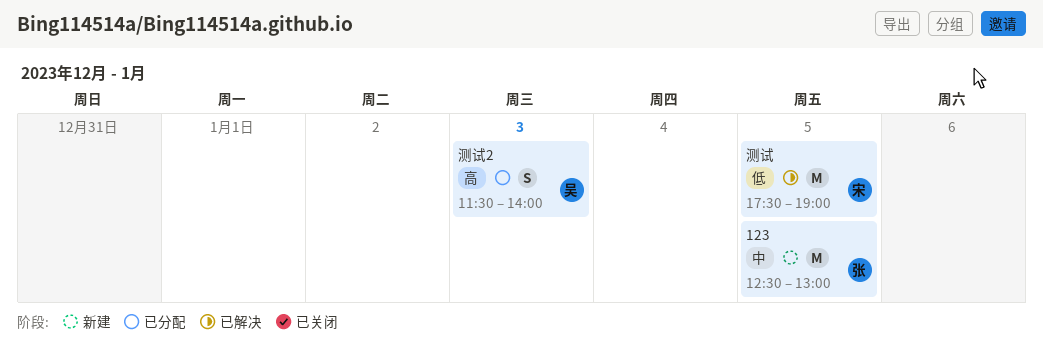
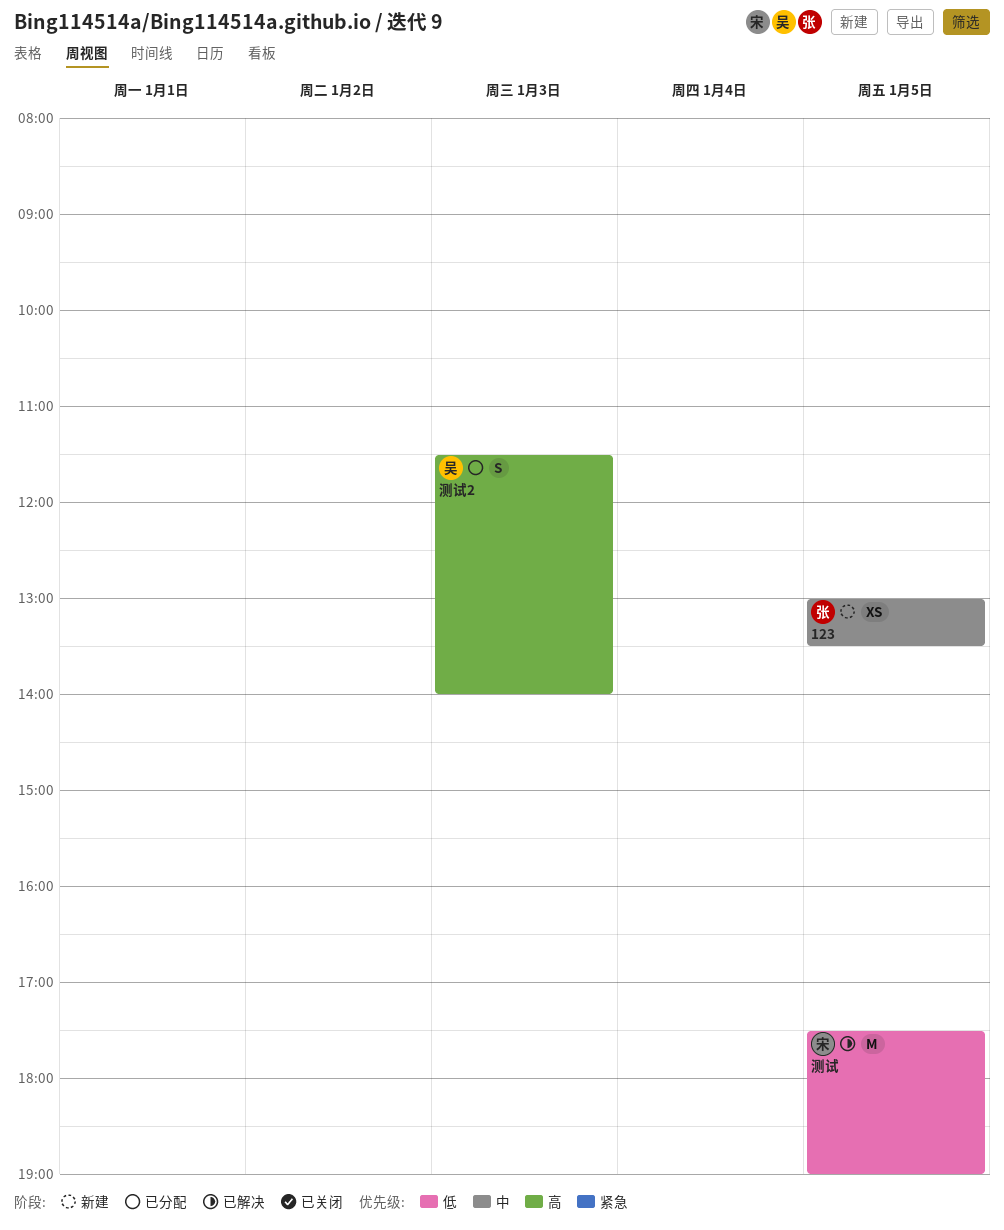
123, estimate: M -> XS
123, begins: 12:30 -> 13:00
123, ends: 13:00 -> 13:30

